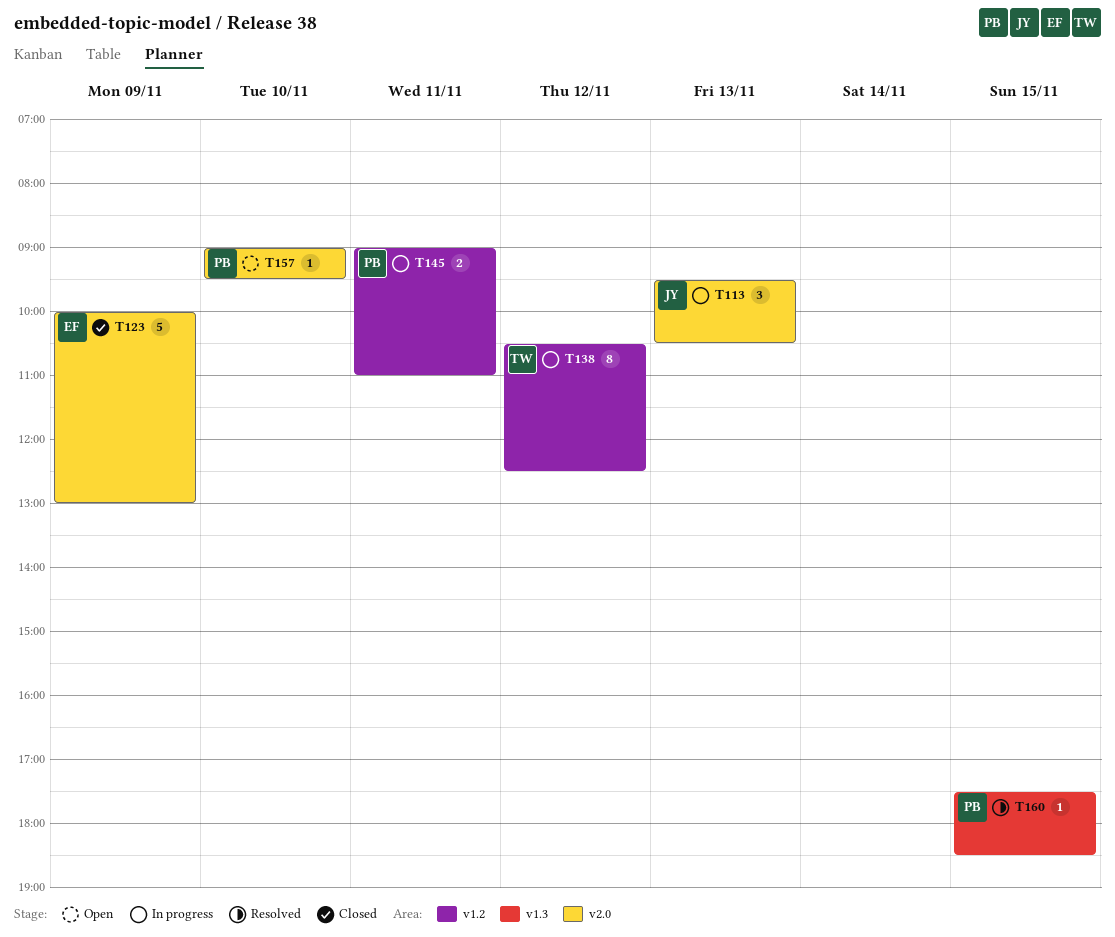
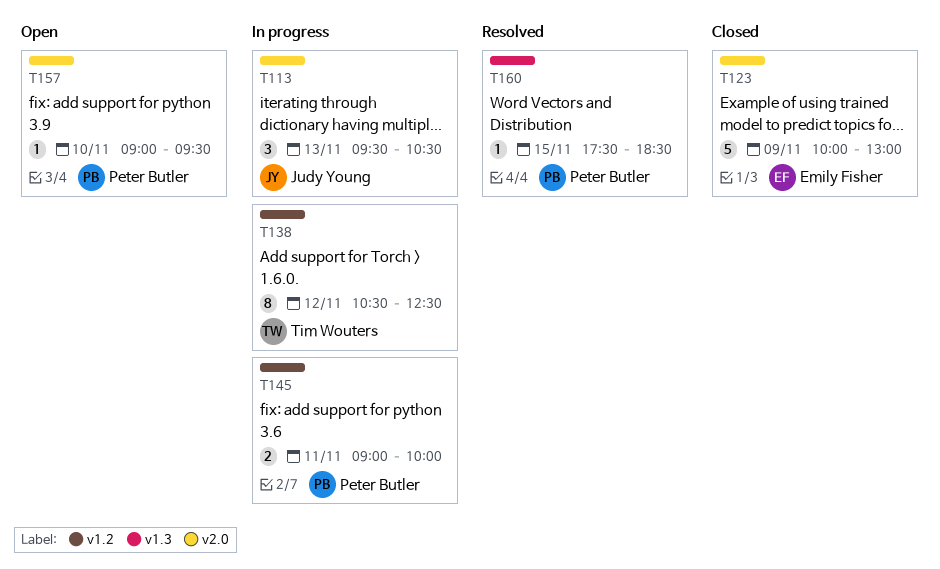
T145, ends: 11:00 -> 10:00

